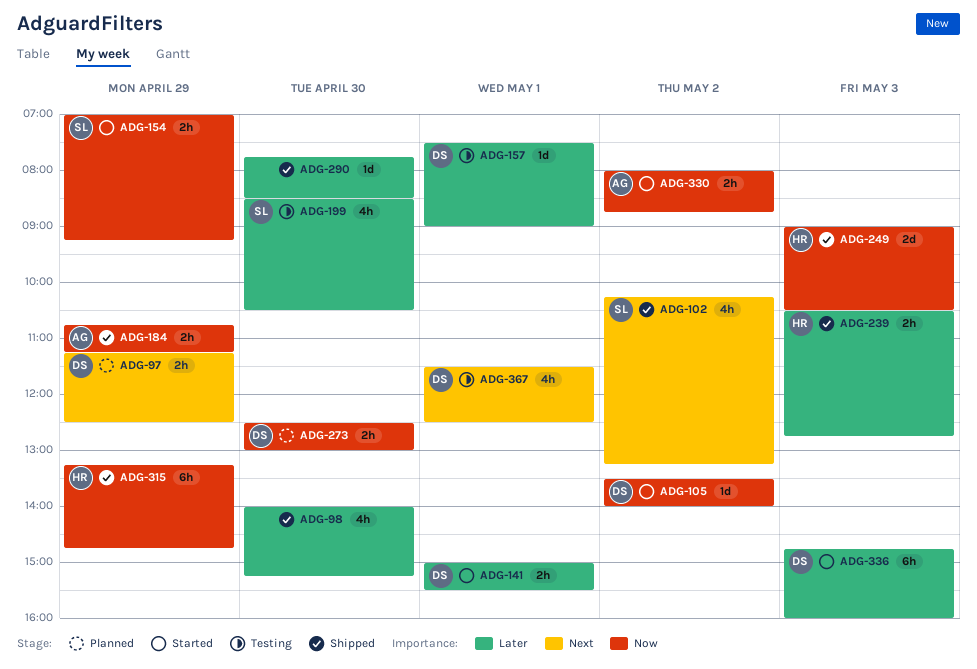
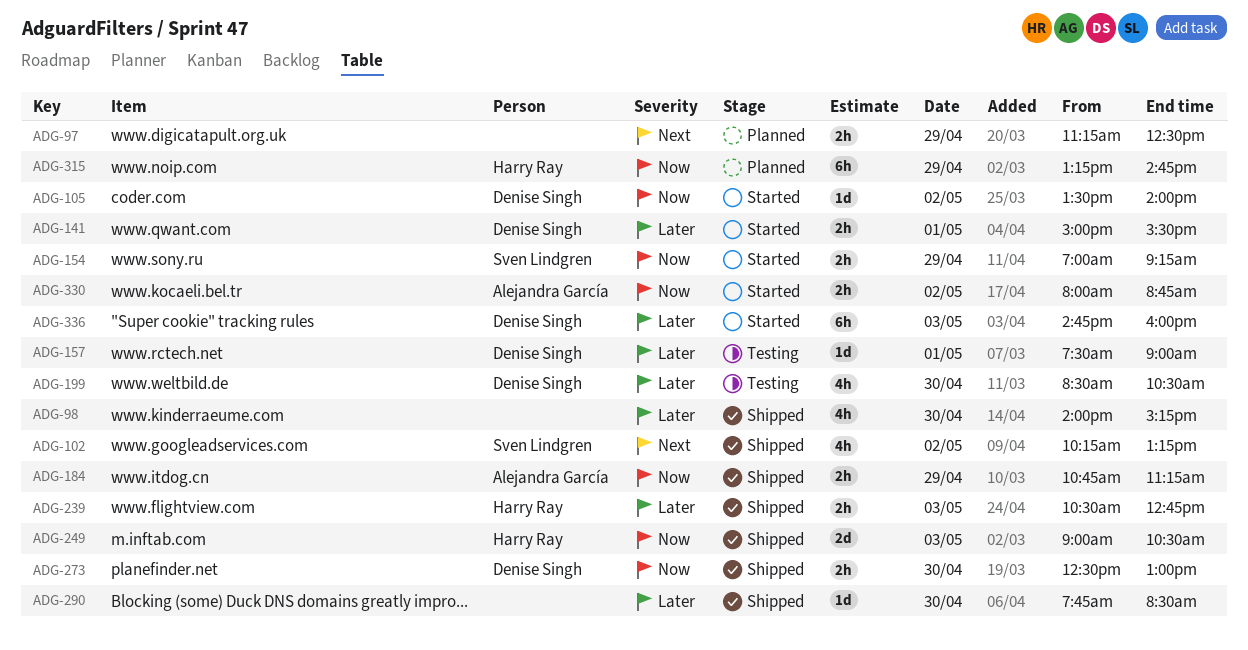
ADG-97, owner: Denise Singh -> none
ADG-199, owner: Sven Lindgren -> Denise Singh
ADG-273, status: Planned -> Shipped
ADG-315, status: Shipped -> Planned
ADG-367: present -> none

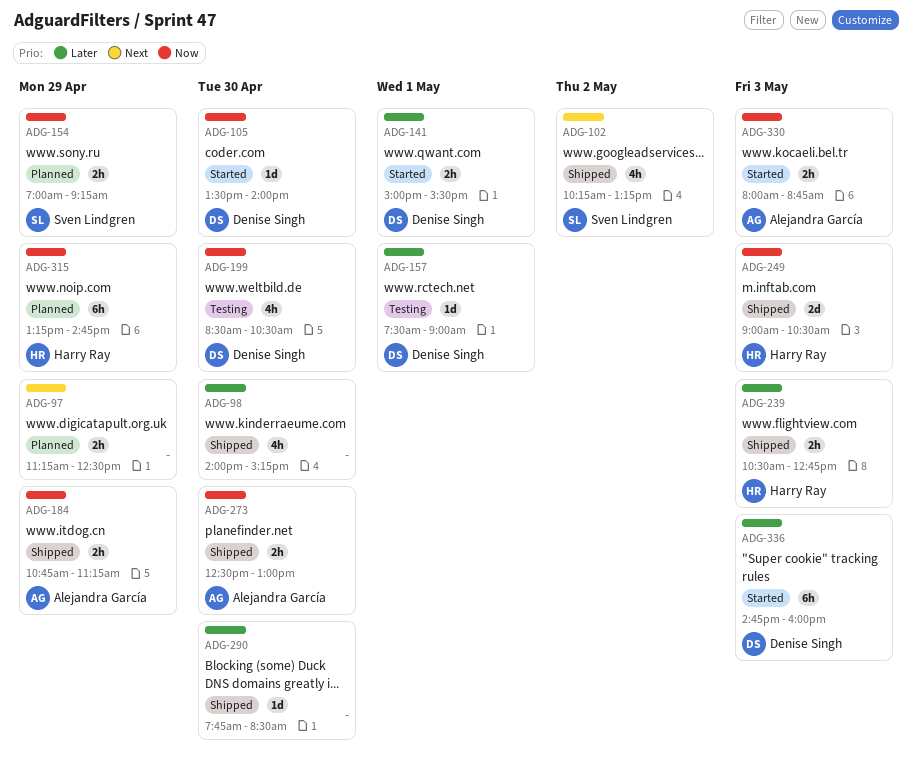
ADG-105, day: May 2 -> Apr 30
ADG-154, status: Started -> Planned
ADG-199, priority: Later -> Now
ADG-273, owner: Denise Singh -> Alejandra García
ADG-330, day: May 2 -> May 3

